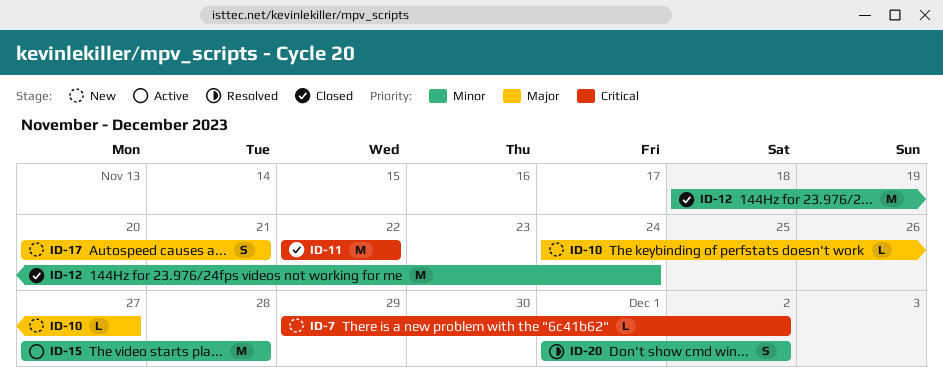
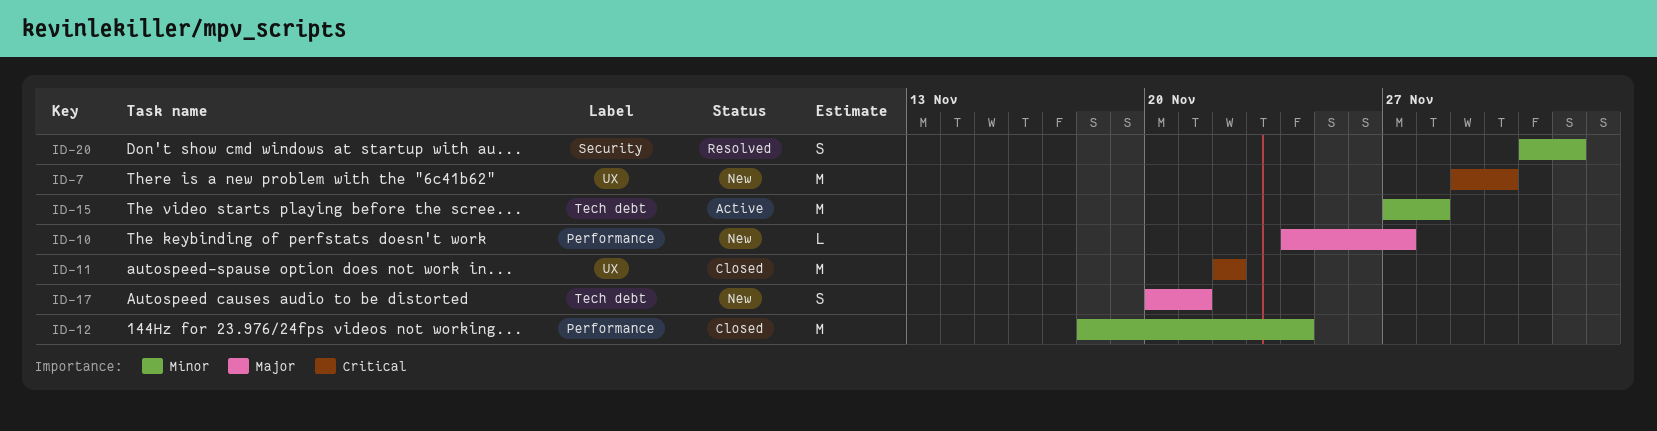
ID-7, estimate: L -> M
ID-7, due: Dec 2 -> Nov 30

